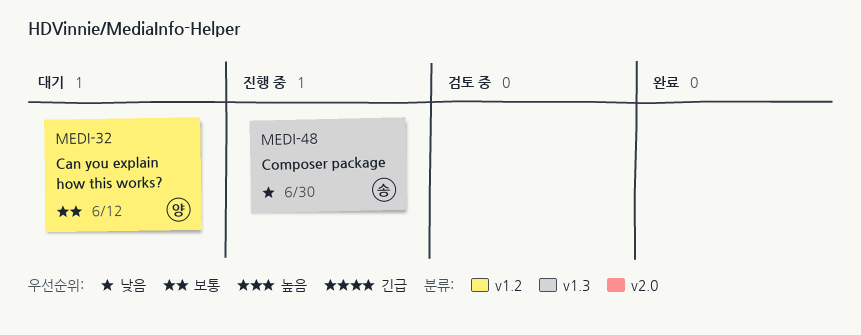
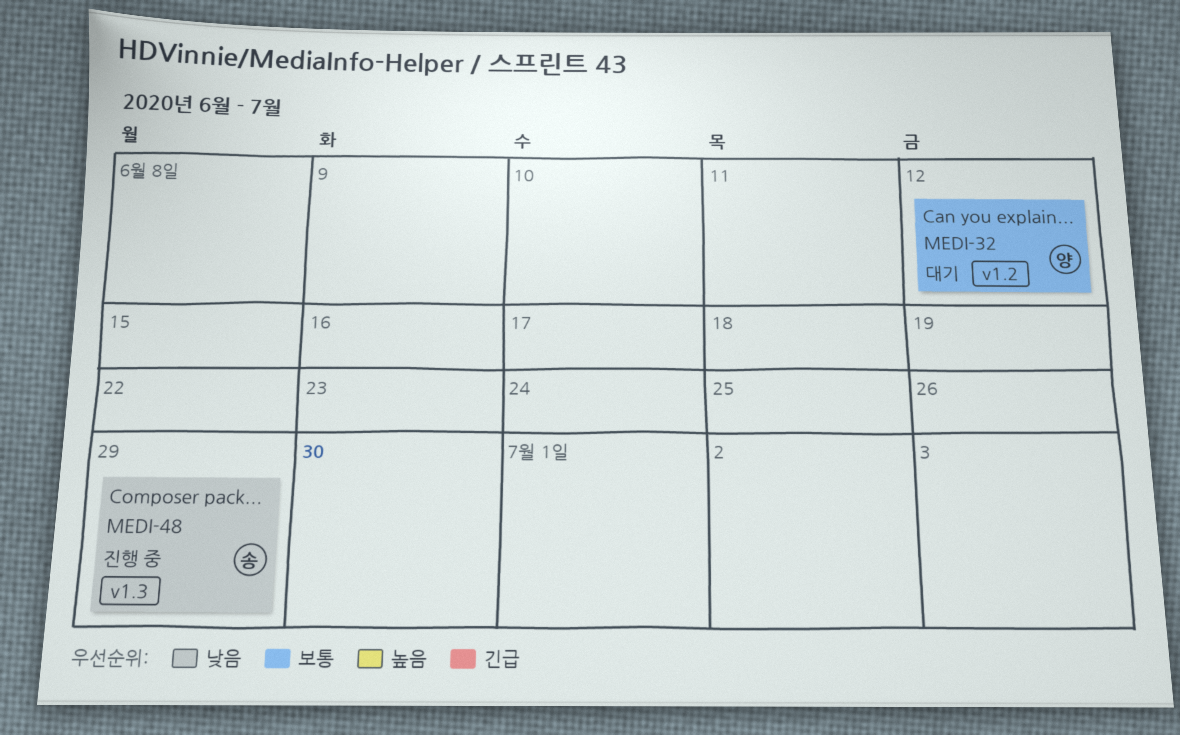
MEDI-48, due: Jun 30 -> Jun 29

